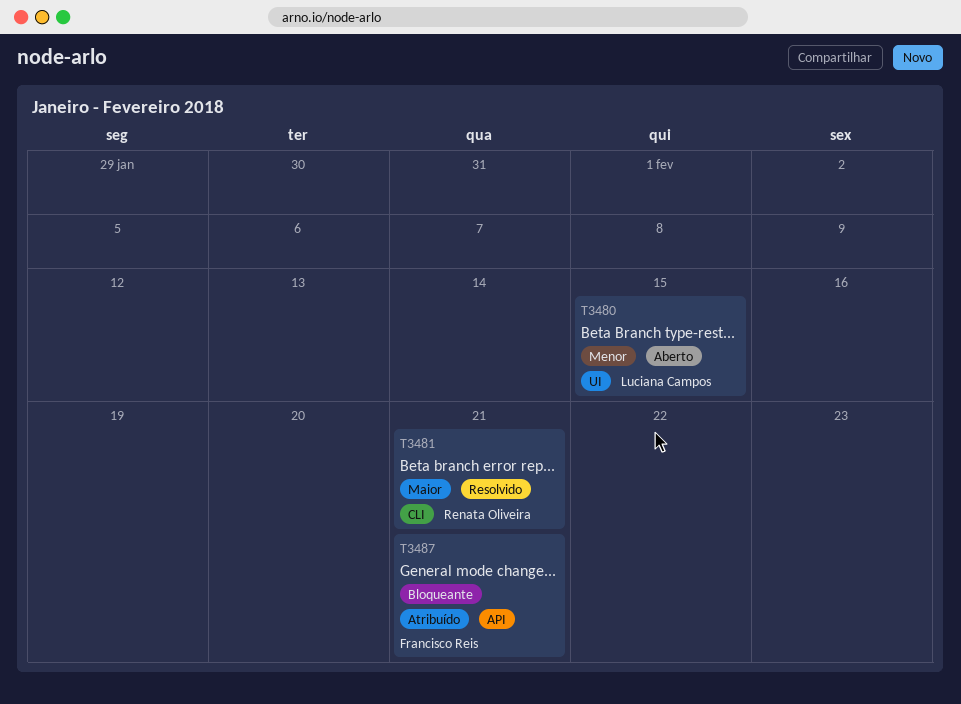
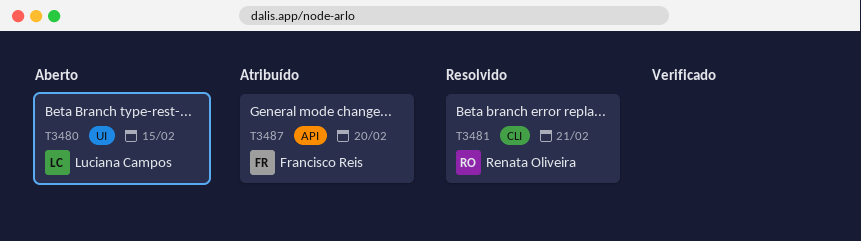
T3487, due: Feb 21 -> Feb 20

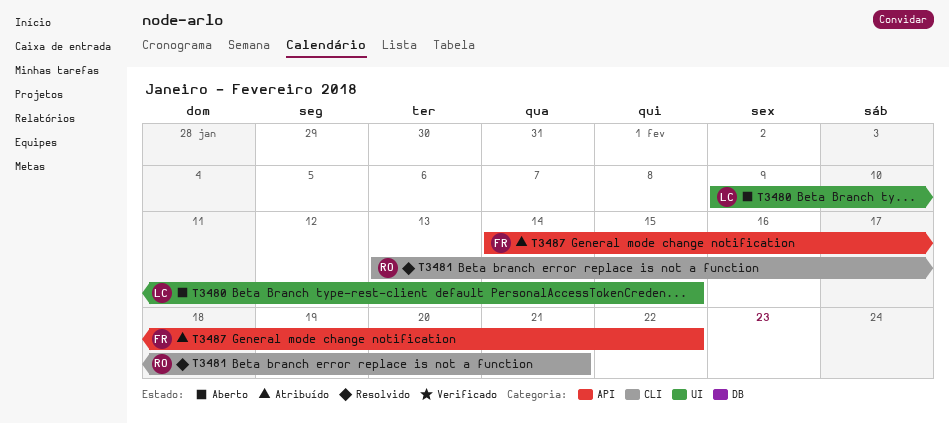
T3487, due: Feb 20 -> Feb 22

